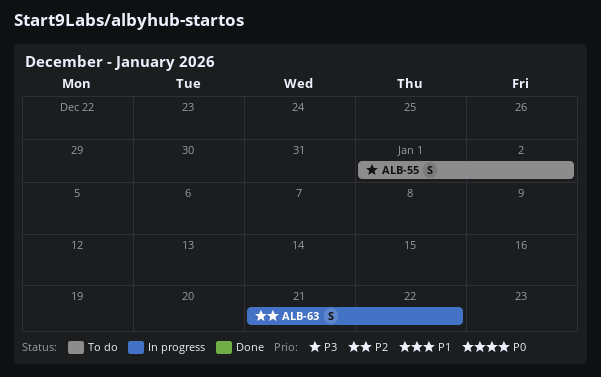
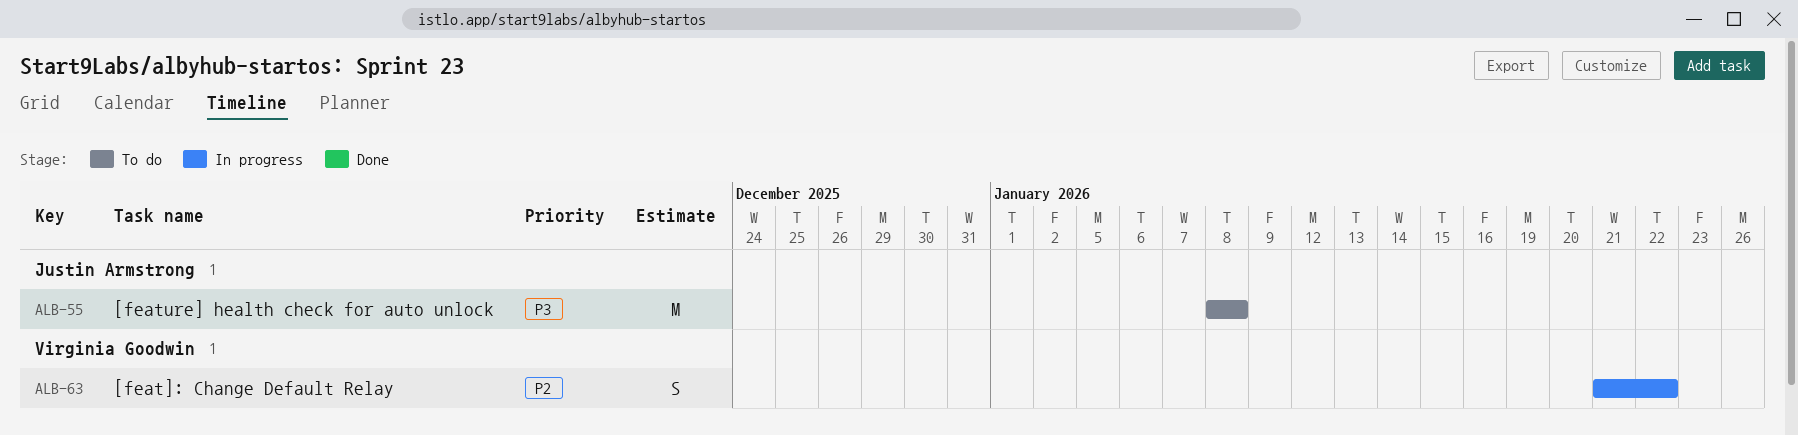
ALB-55, estimate: S -> M
ALB-55, start: Jan 1 -> Jan 8
ALB-55, due: Jan 2 -> Jan 8

